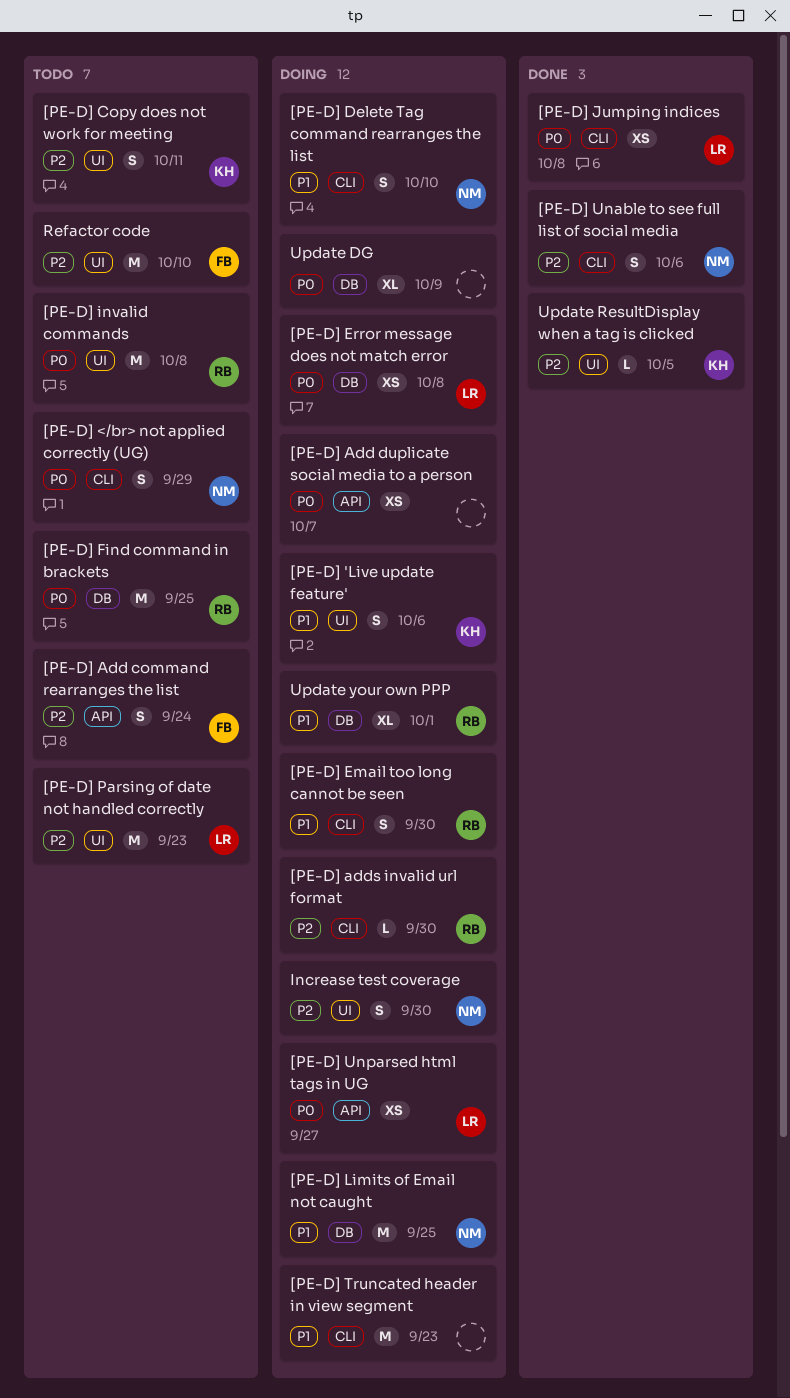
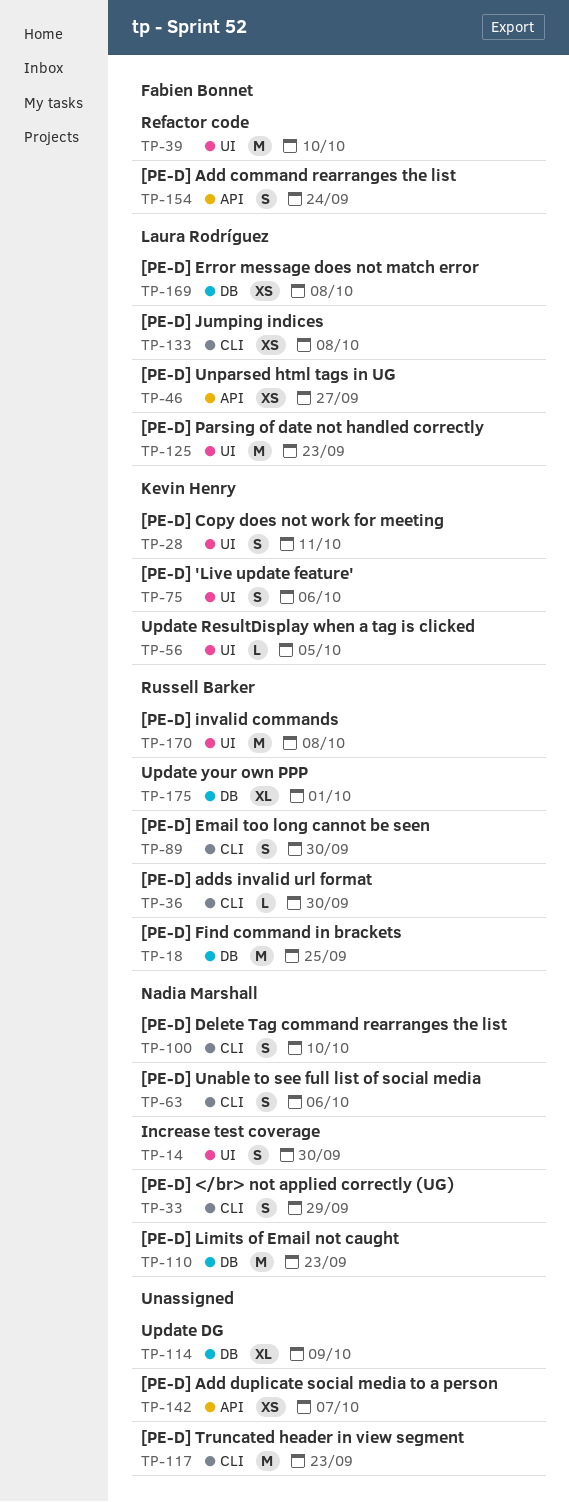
[PE-D] Limits of Email not caught, due: Sep 25 -> Sep 23

